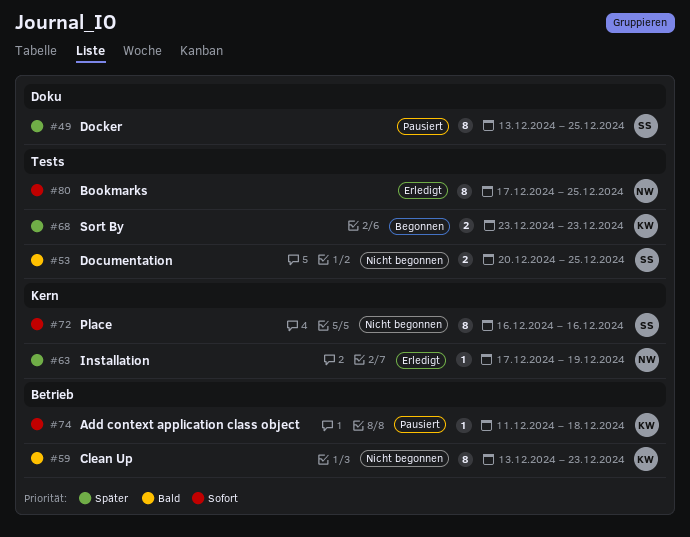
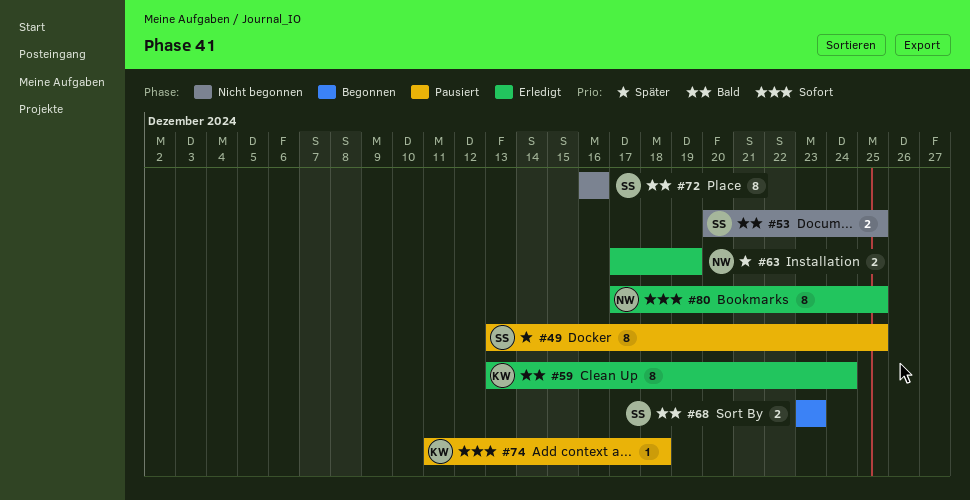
#59, status: Nicht begonnen -> Erledigt
#59, due: Dec 23 -> Dec 24
#63, estimate: 1 -> 2
#68, owner: KW -> SS
#68, priority: Später -> Bald
#72, priority: Sofort -> Bald

